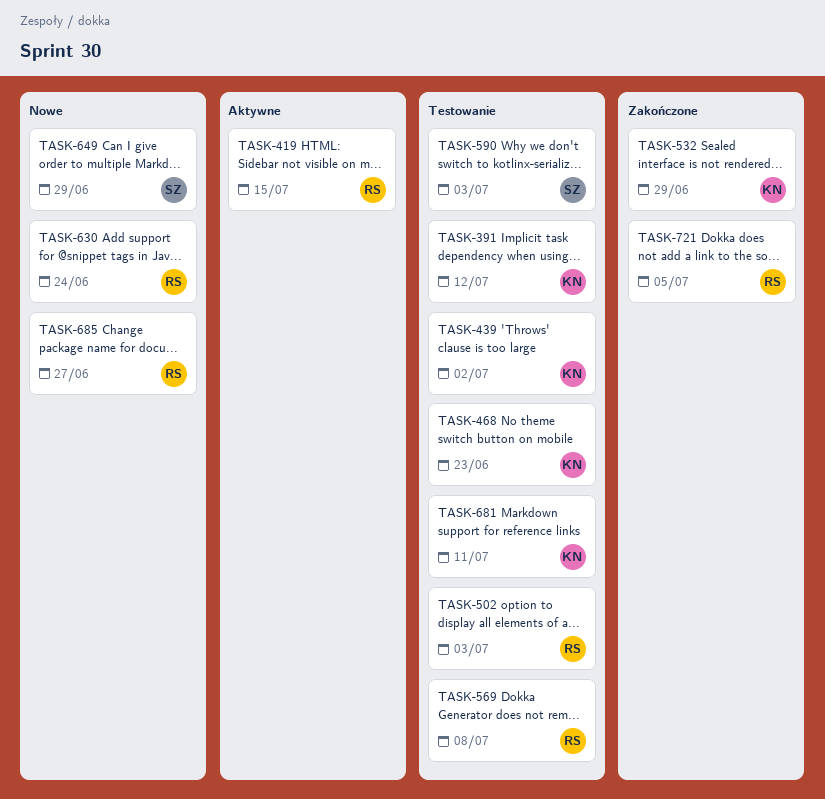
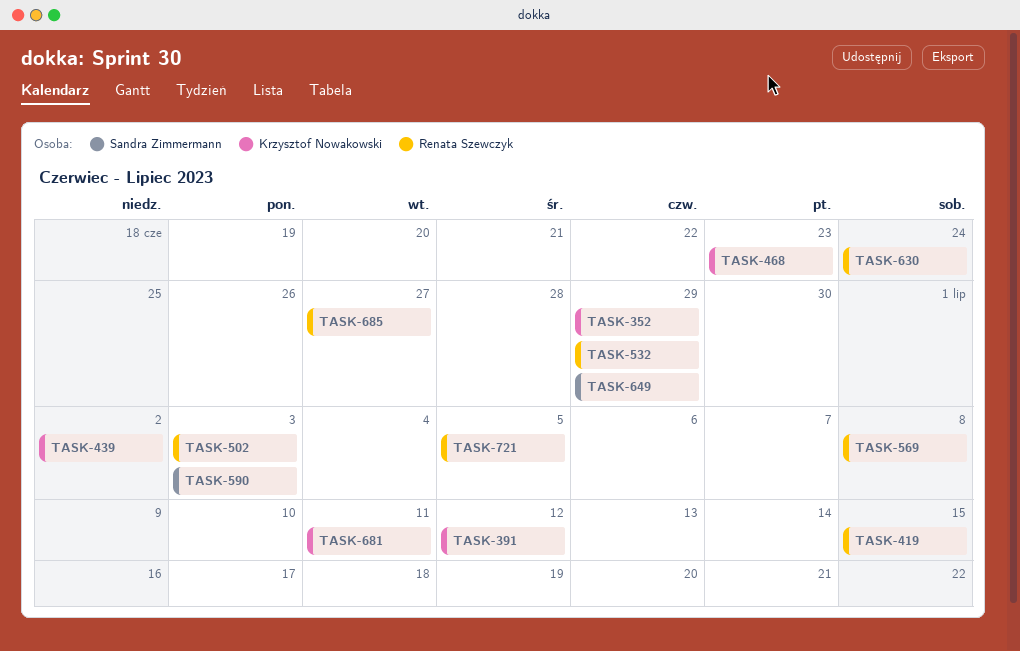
TASK-352: none -> present
TASK-532, owner: Krzysztof Nowakowski -> Renata Szewczyk

